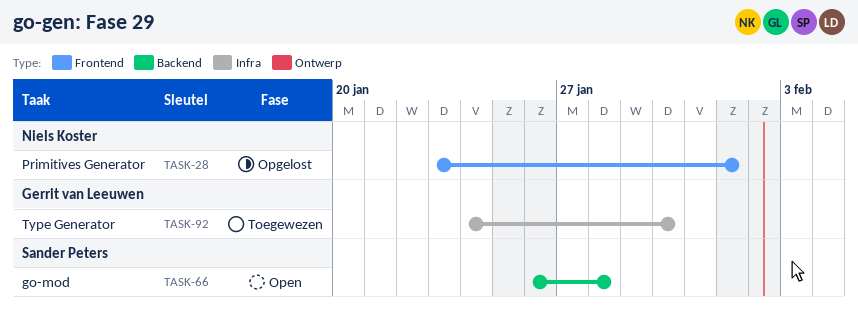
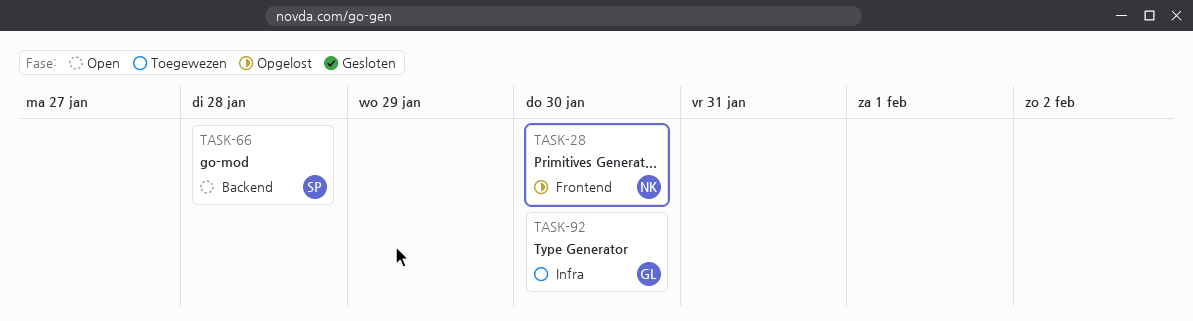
TASK-28, due: Feb 1 -> Jan 30

